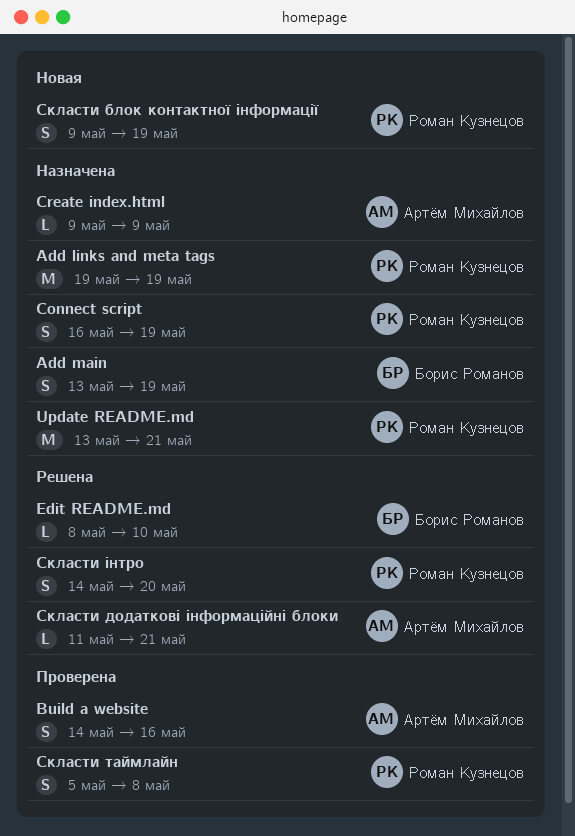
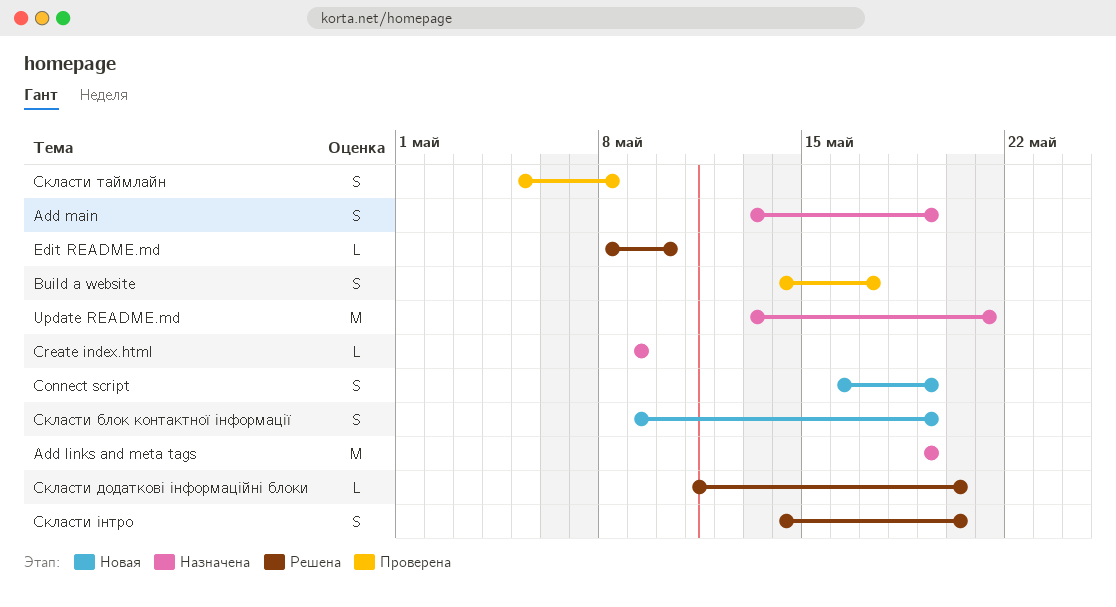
Build a website, due: May 16 -> May 17
Connect script, status: Назначена -> Новая
Скласти додаткові інформаційні блоки, due: May 21 -> May 20

